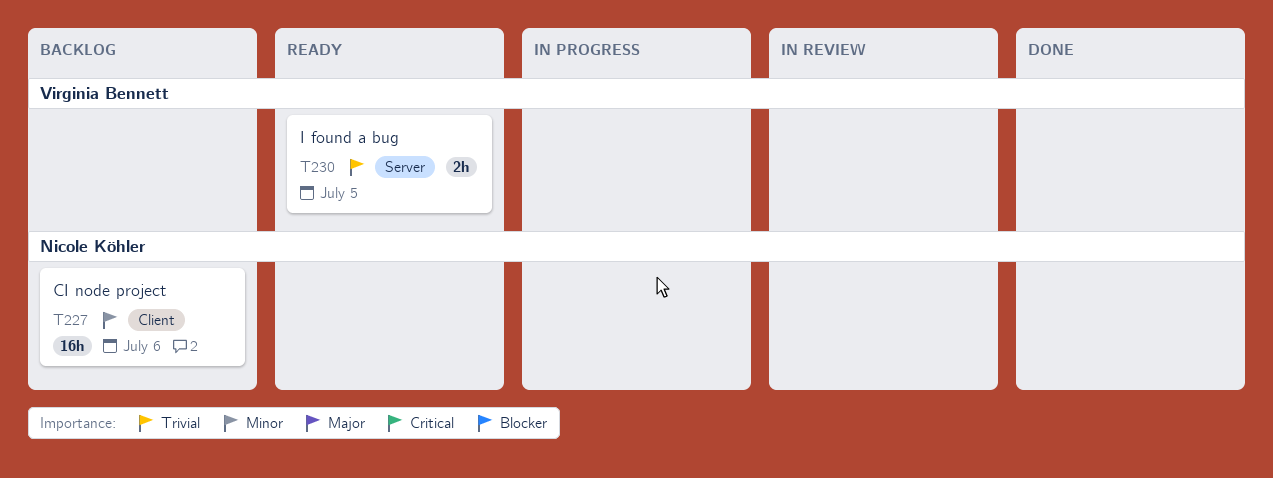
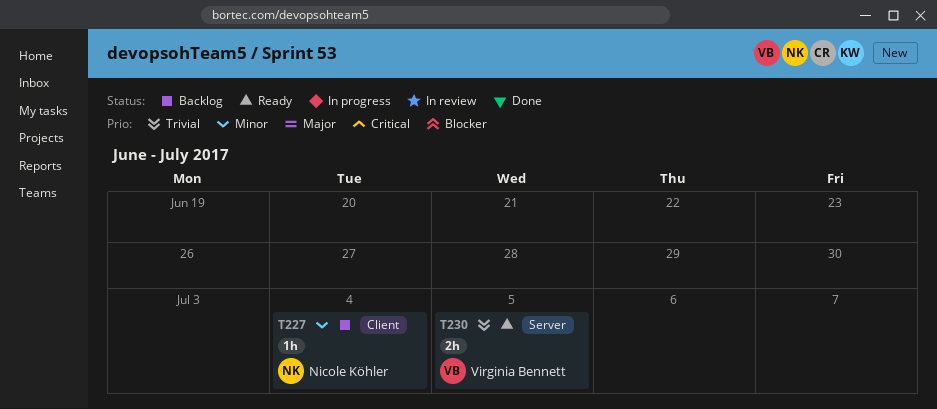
T227, estimate: 16h -> 1h
T227, due: Jul 6 -> Jul 4

